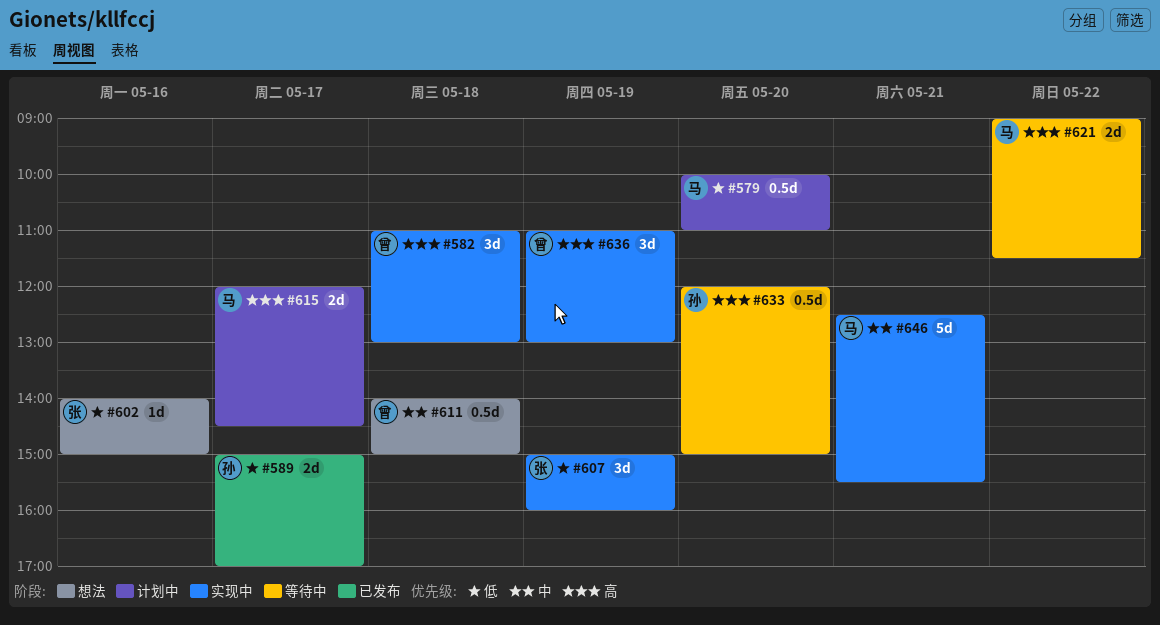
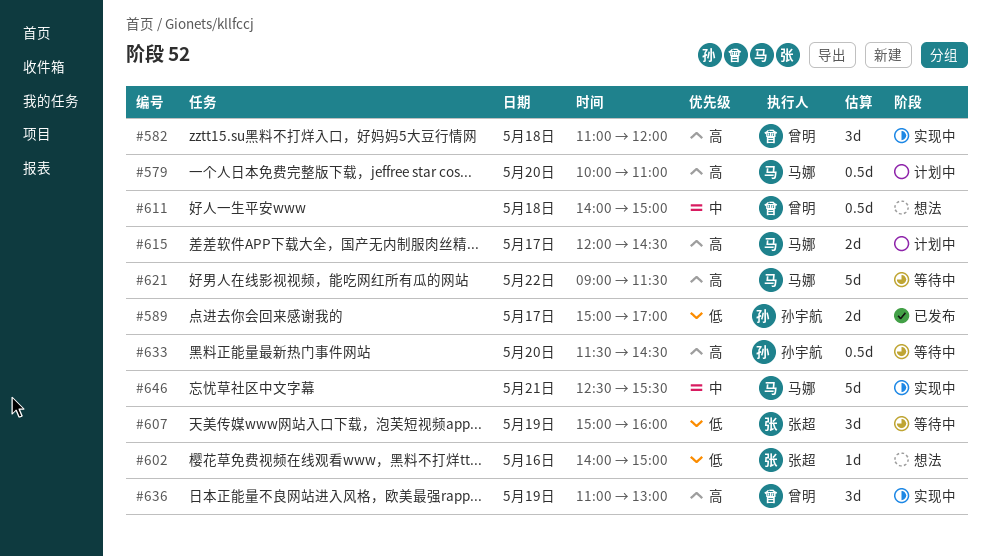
#579, priority: 低 -> 高
#582, ends: 13:00 -> 12:00
#607, status: 实现中 -> 等待中
#621, estimate: 2d -> 5d
#633, begins: 12:00 -> 11:30
#633, ends: 15:00 -> 14:30

